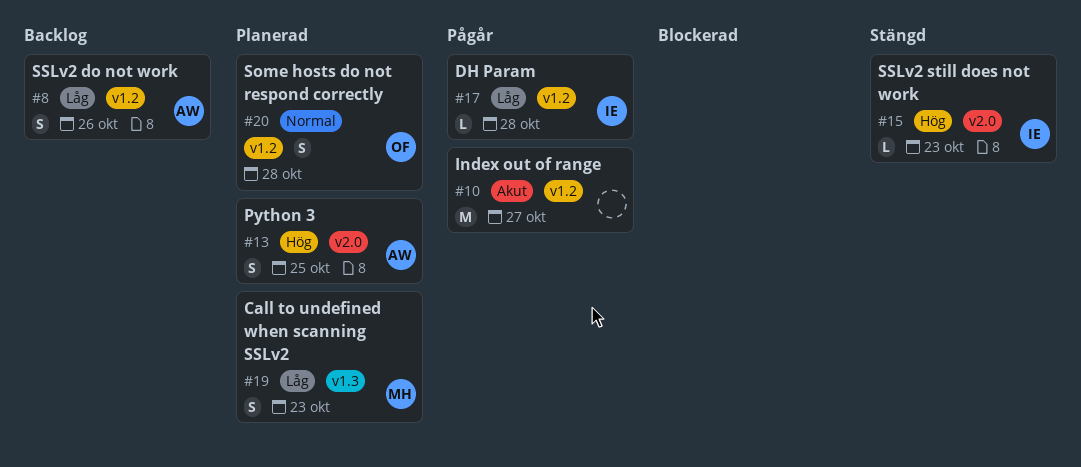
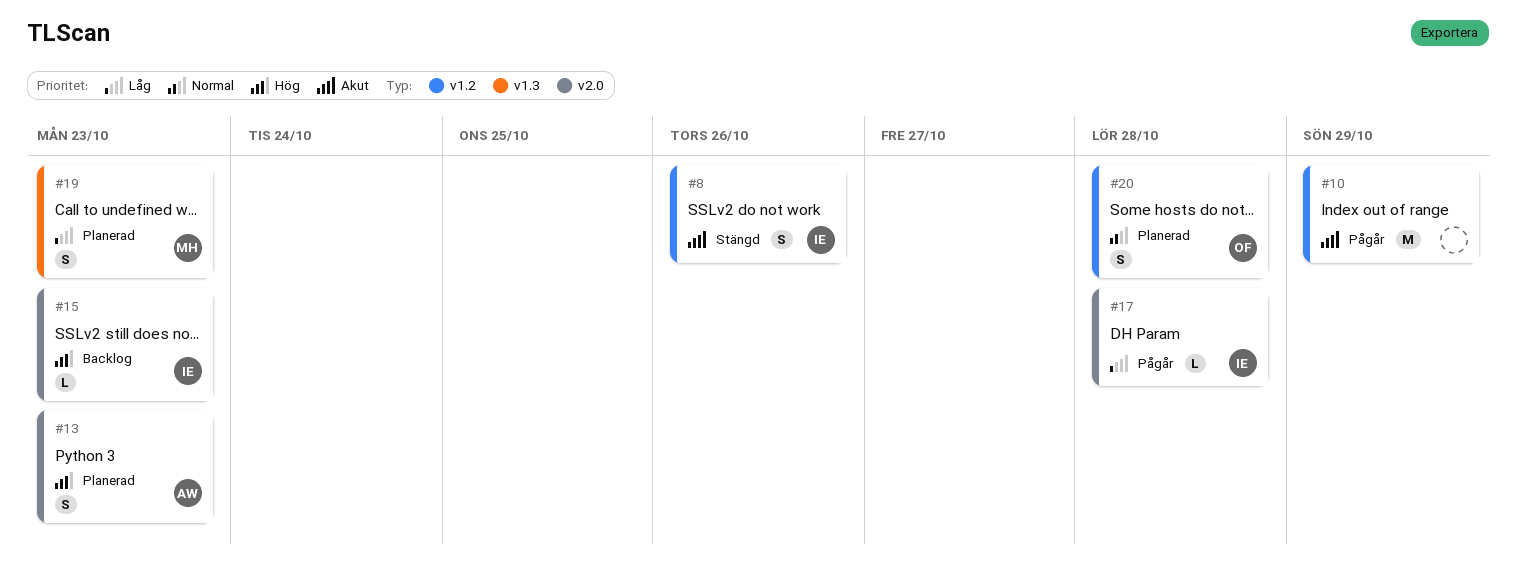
#8, status: Backlog -> Stängd
#8, owner: AW -> IE
#8, priority: Låg -> Akut
#10, due: Oct 27 -> Oct 29
#13, due: Oct 25 -> Oct 23
#15, status: Stängd -> Backlog
#17, label: v1.2 -> v2.0

